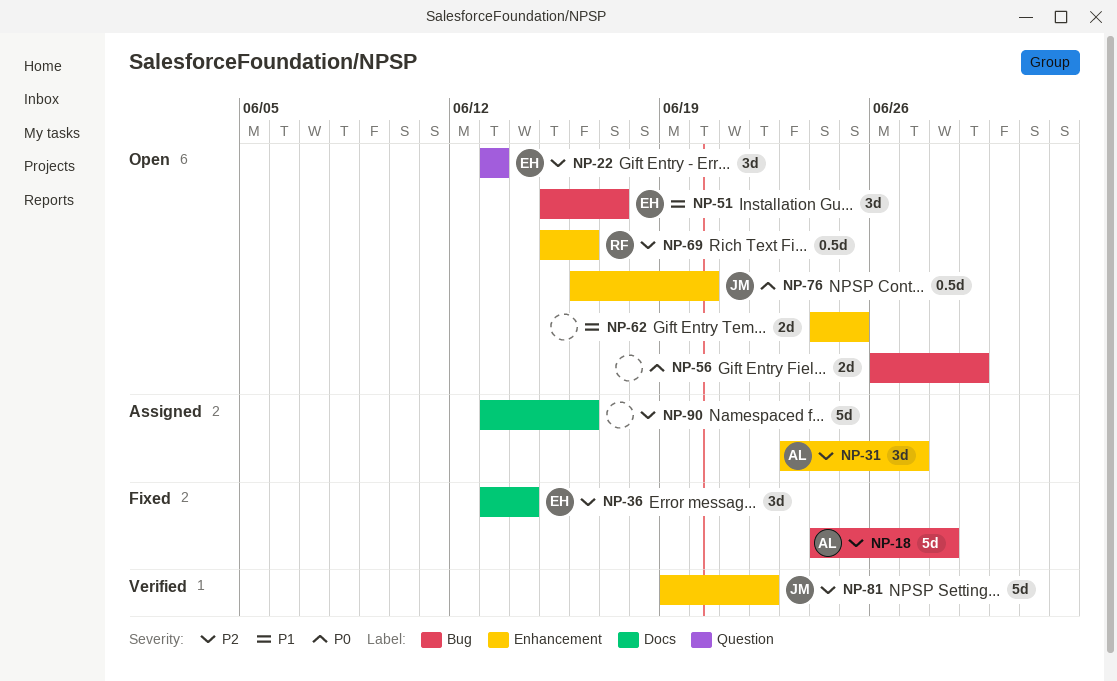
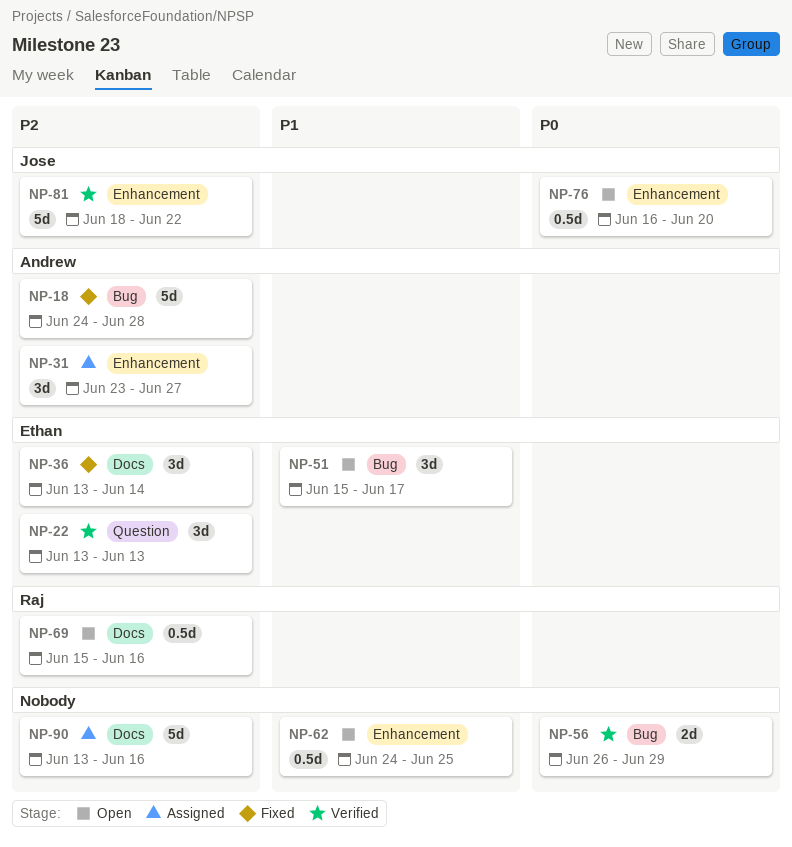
NP-22, status: Open -> Verified
NP-56, status: Open -> Verified
NP-62, estimate: 2d -> 0.5d
NP-69, label: Enhancement -> Docs
NP-81, start: Jun 19 -> Jun 18

